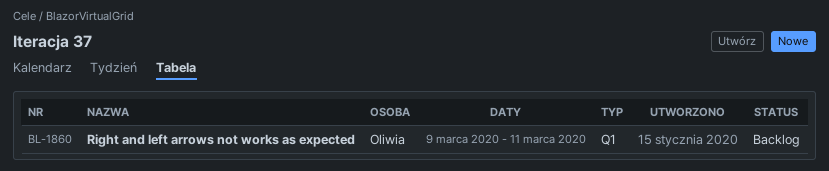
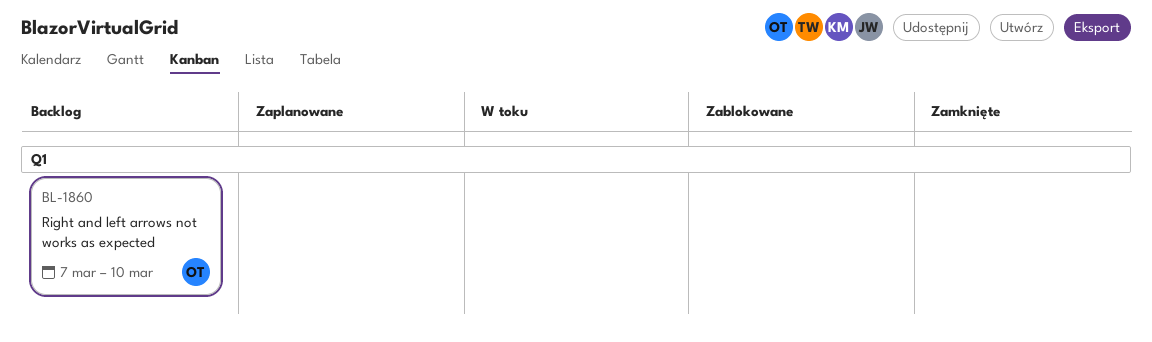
BL-1860, start: Mar 9 -> Mar 7
BL-1860, due: Mar 11 -> Mar 10

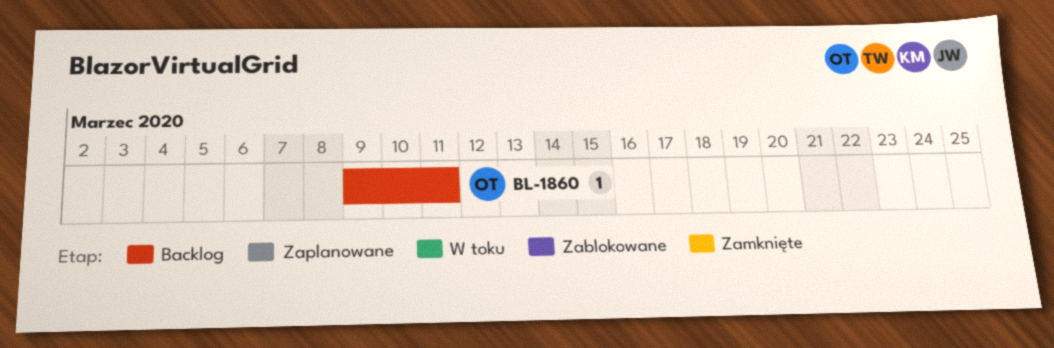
BL-1860, start: Mar 7 -> Mar 9
BL-1860, due: Mar 10 -> Mar 11

